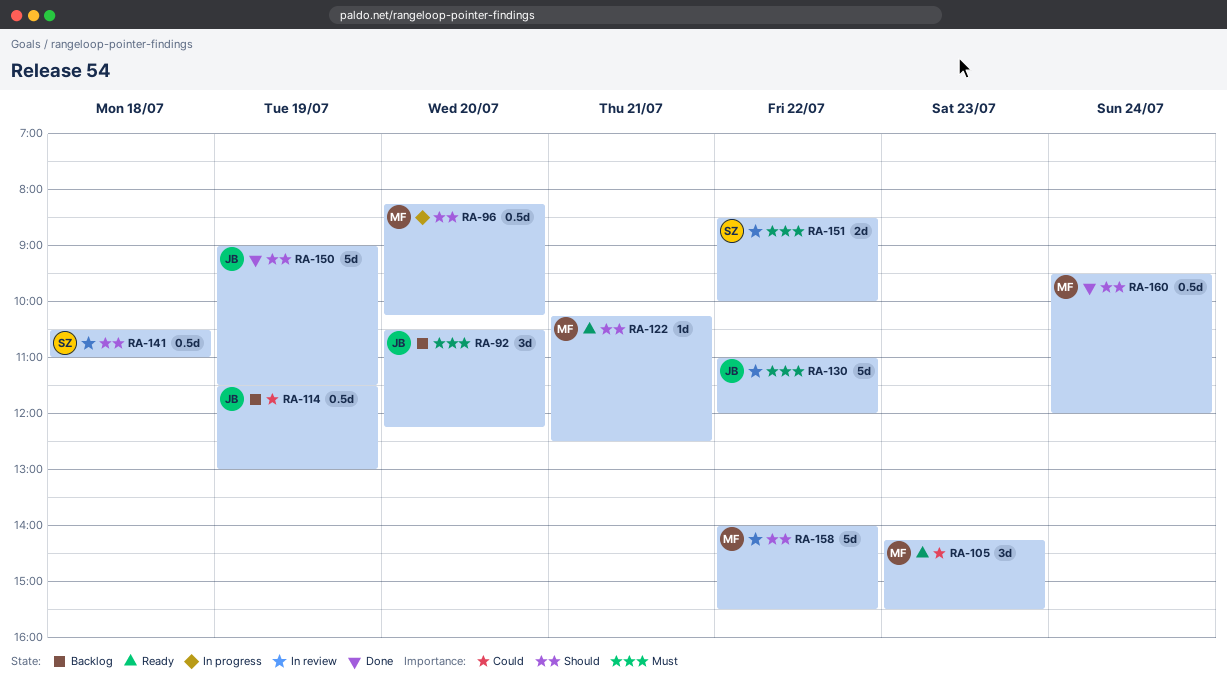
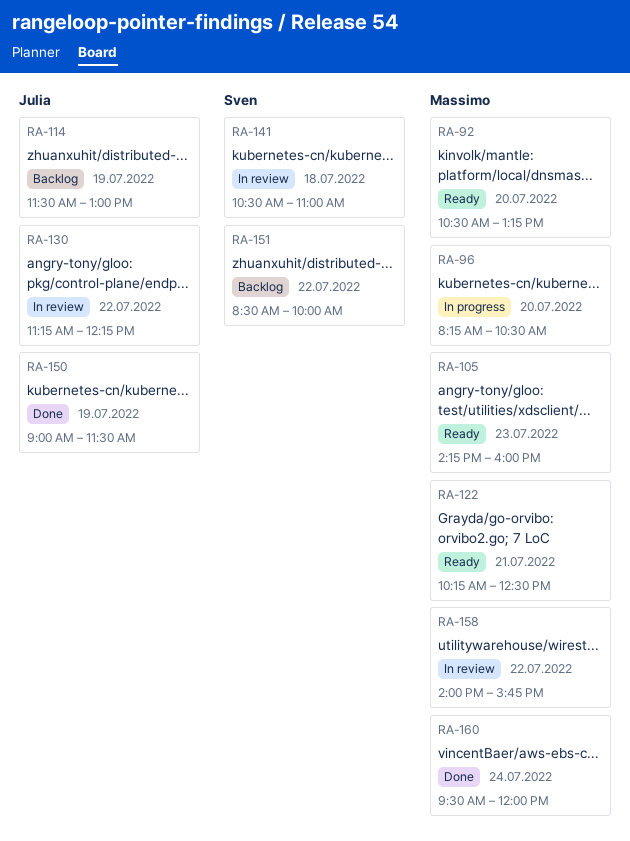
RA-92, status: Backlog -> Ready
RA-92, owner: Julia -> Massimo
RA-92, ends: 12:15 -> 13:15
RA-96, ends: 10:15 -> 10:30
RA-105, ends: 15:30 -> 16:00
RA-130, begins: 11:00 -> 11:15
RA-130, ends: 12:00 -> 12:15
RA-151, status: In review -> Backlog
RA-158, ends: 15:30 -> 15:45

